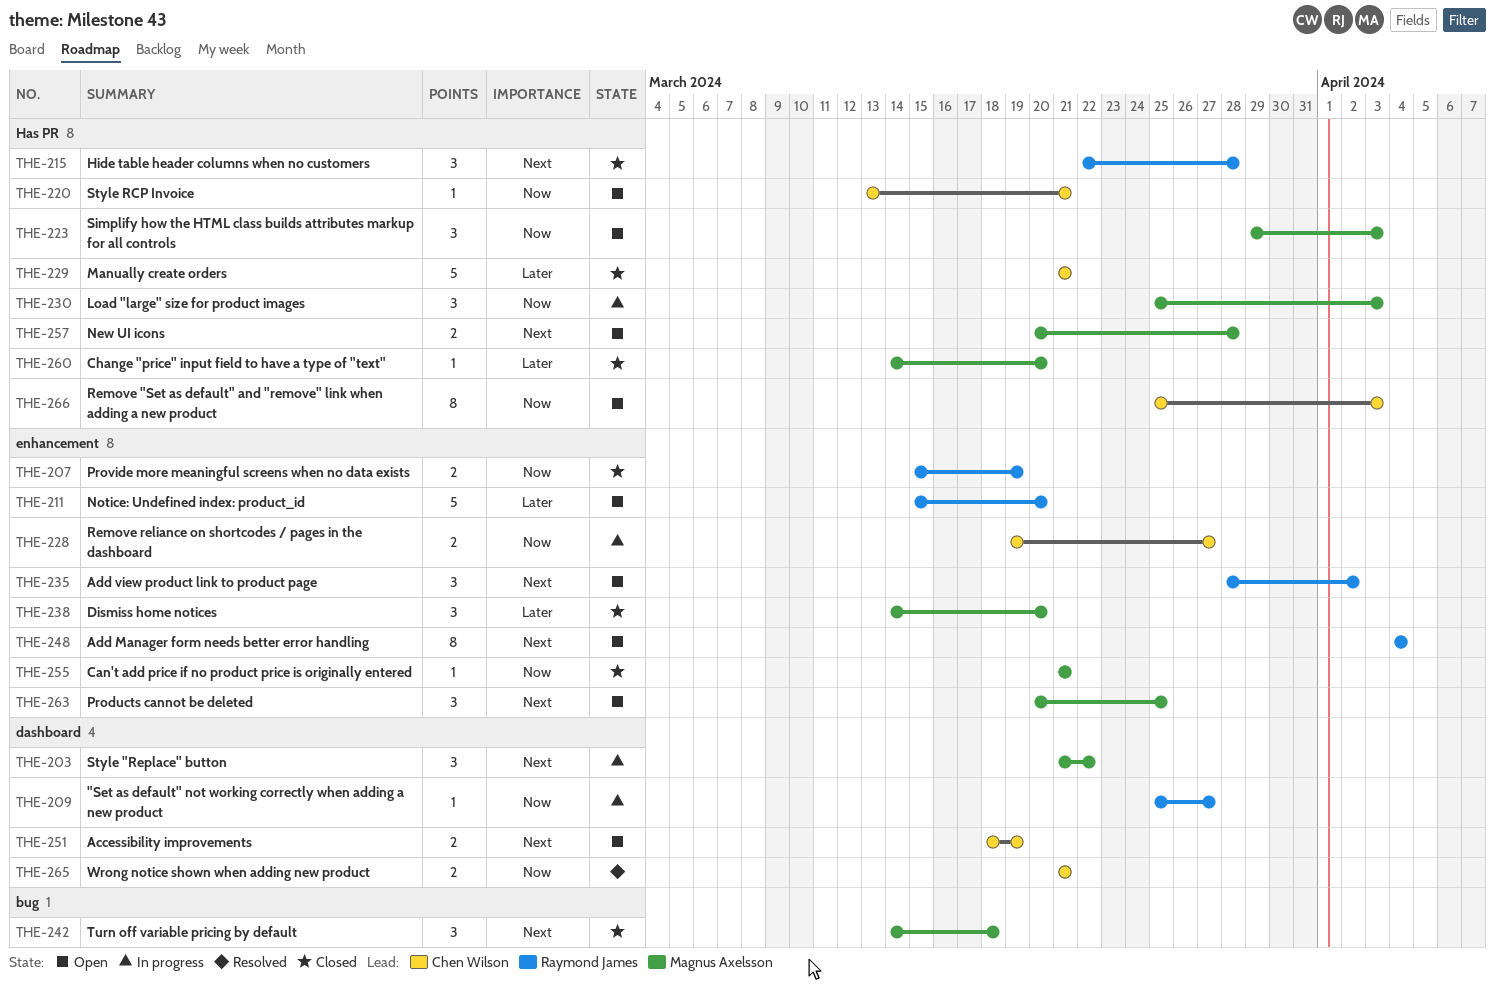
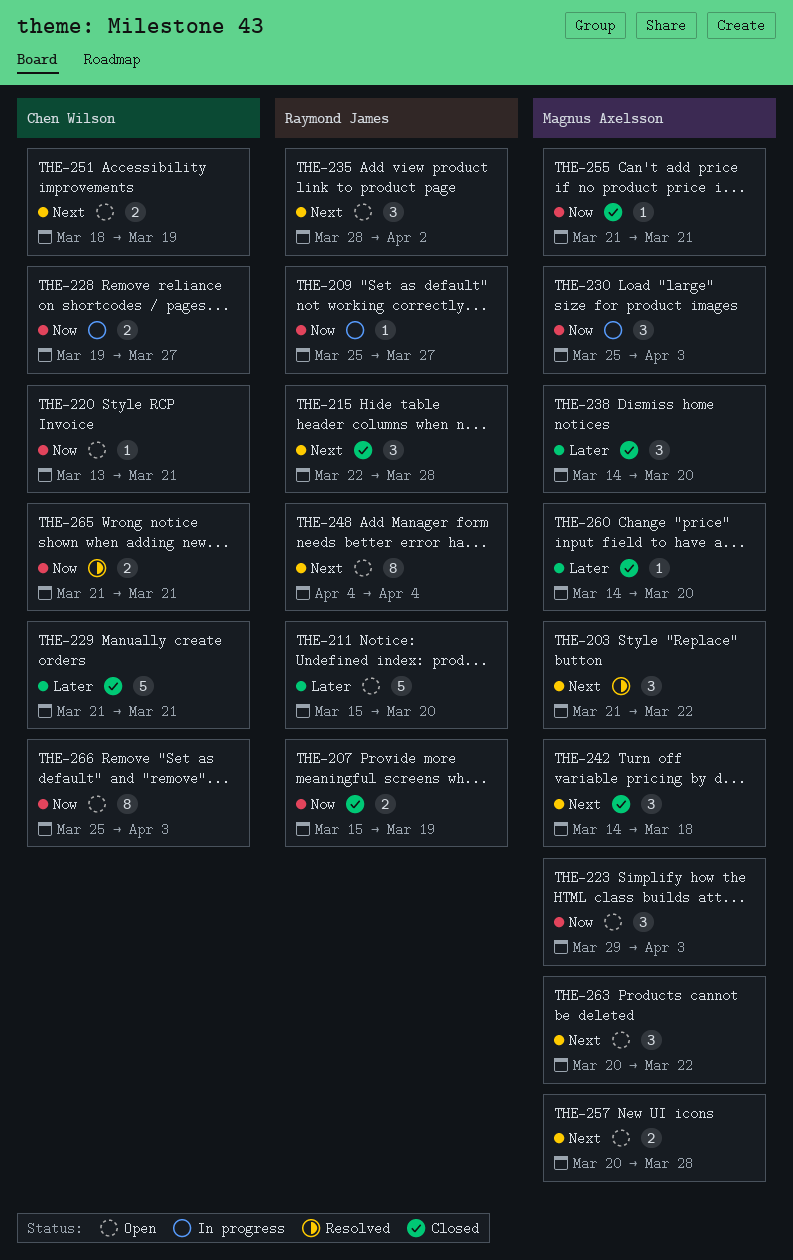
THE-203, status: In progress -> Resolved
THE-263, due: Mar 25 -> Mar 22

